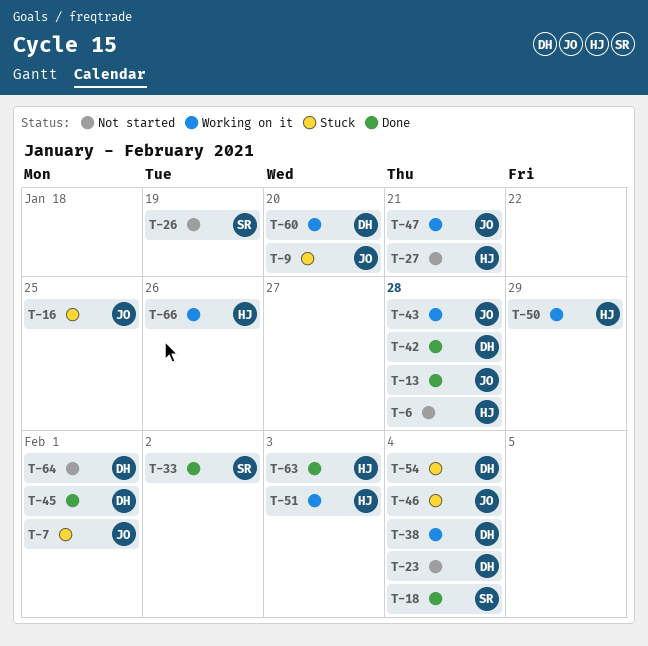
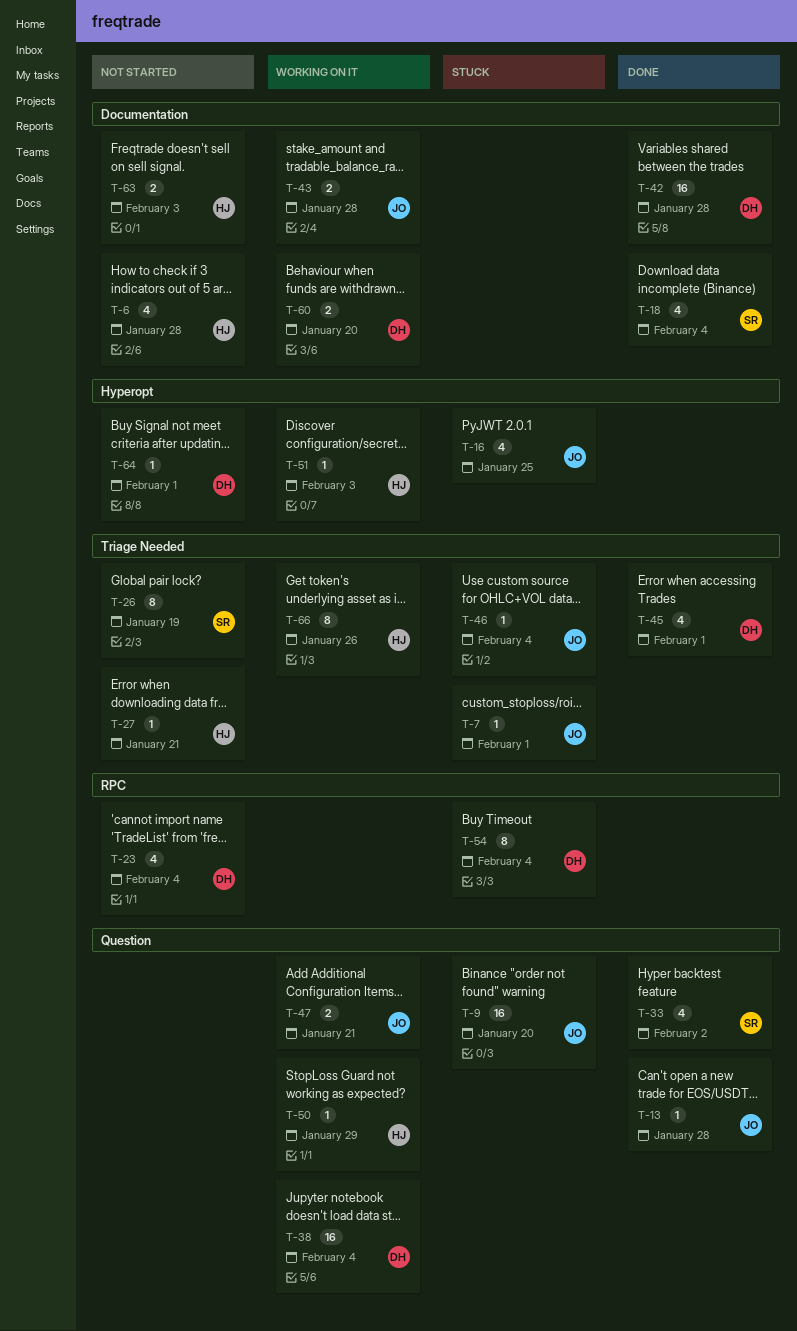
T-63, status: Done -> Not started

